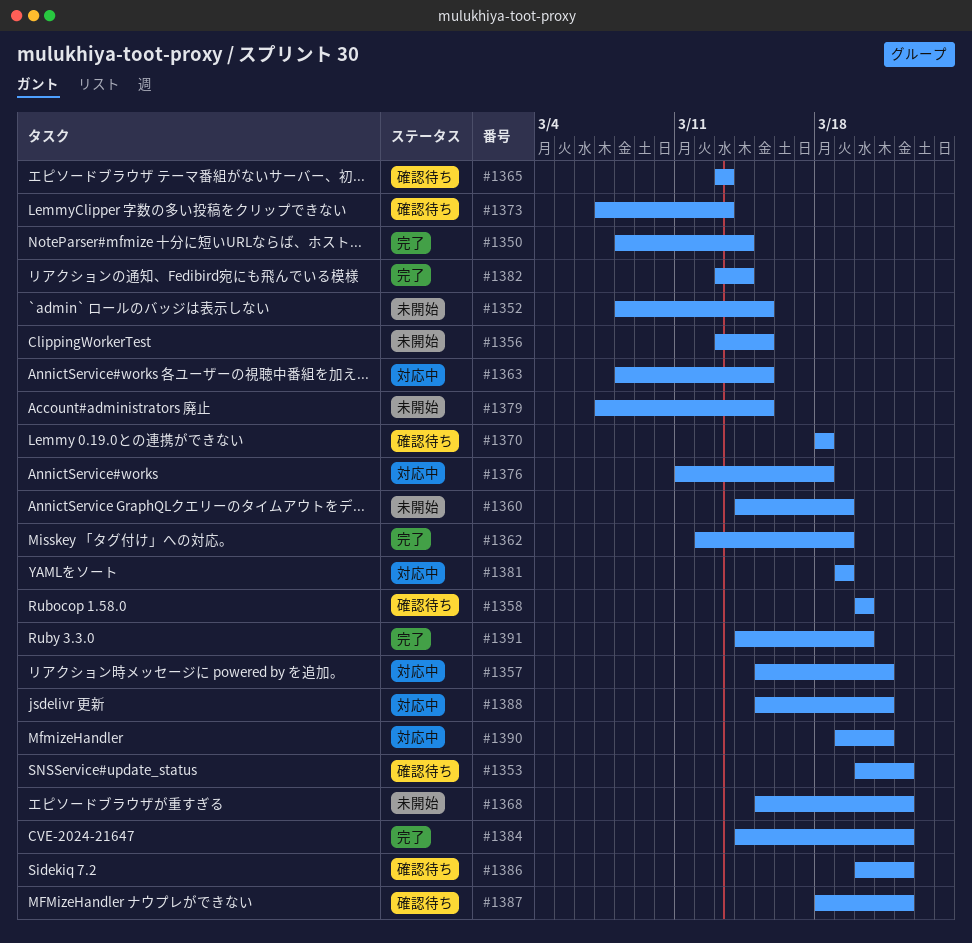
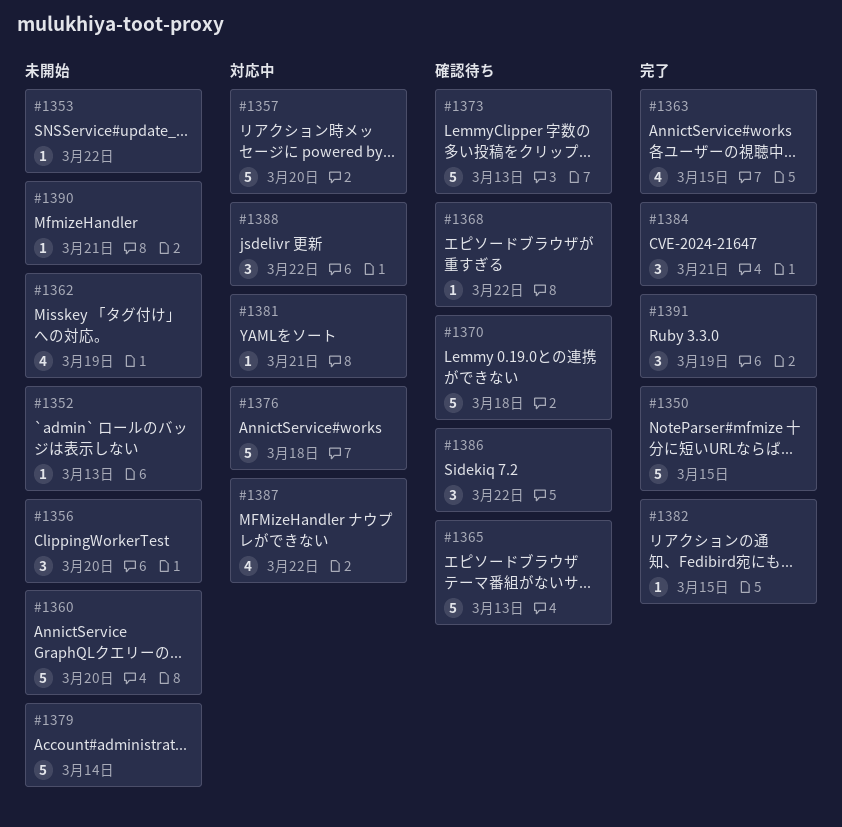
#1350, due: Mar 14 -> Mar 15
#1352, due: Mar 15 -> Mar 13
#1353, status: 確認待ち -> 未開始
#1356, due: Mar 15 -> Mar 20
#1357, due: Mar 21 -> Mar 20
#1358: present -> none
#1360, due: Mar 19 -> Mar 20
#1362, status: 完了 -> 未開始
#1363, status: 対応中 -> 完了
#1368, status: 未開始 -> 確認待ち
#1379, due: Mar 15 -> Mar 14
#1381, due: Mar 19 -> Mar 21
#1382, due: Mar 14 -> Mar 15
#1384, due: Mar 22 -> Mar 21
#1387, status: 確認待ち -> 対応中
#1388, due: Mar 21 -> Mar 22
#1390, status: 対応中 -> 未開始
#1391, due: Mar 20 -> Mar 19

